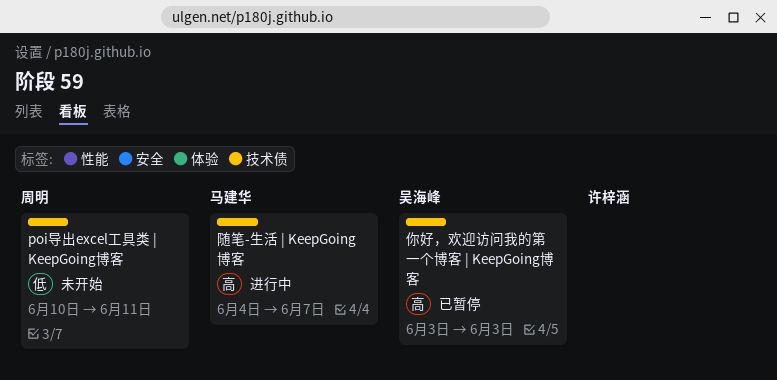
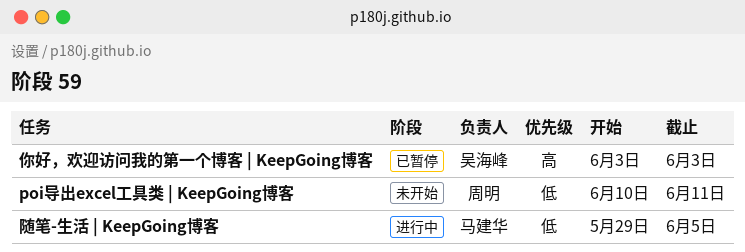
随笔-生活 | KeepGoing博客, priority: 高 -> 低
随笔-生活 | KeepGoing博客, start: Jun 4 -> May 29
随笔-生活 | KeepGoing博客, due: Jun 7 -> Jun 5

